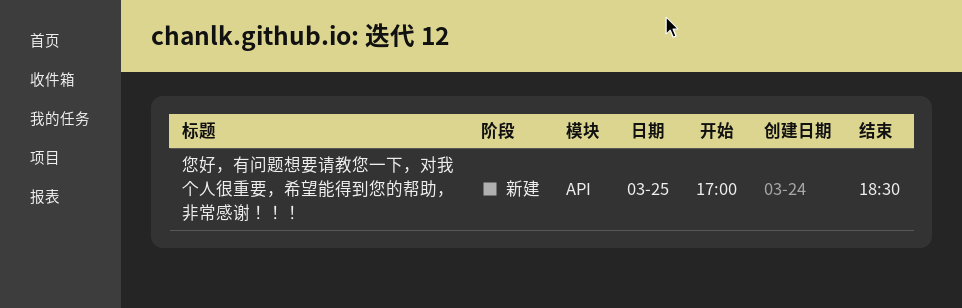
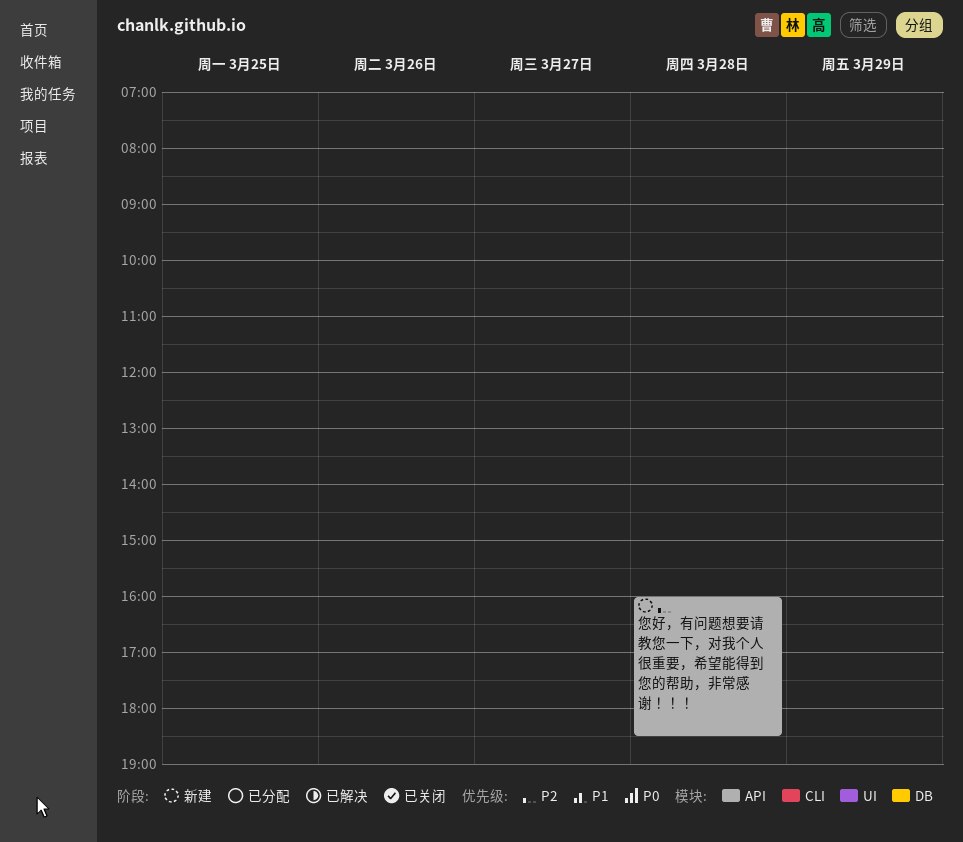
您好，有问题想要请教您一下，对我个人很重要，希望能得到您的帮助，非常感谢！！！, day: Mar 25 -> Mar 28
您好，有问题想要请教您一下，对我个人很重要，希望能得到您的帮助，非常感谢！！！, begins: 17:00 -> 16:00

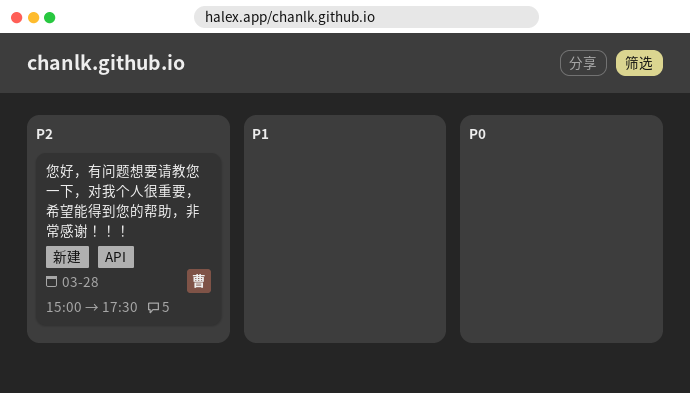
您好，有问题想要请教您一下，对我个人很重要，希望能得到您的帮助，非常感谢！！！, begins: 16:00 -> 15:00
您好，有问题想要请教您一下，对我个人很重要，希望能得到您的帮助，非常感谢！！！, ends: 18:30 -> 17:30

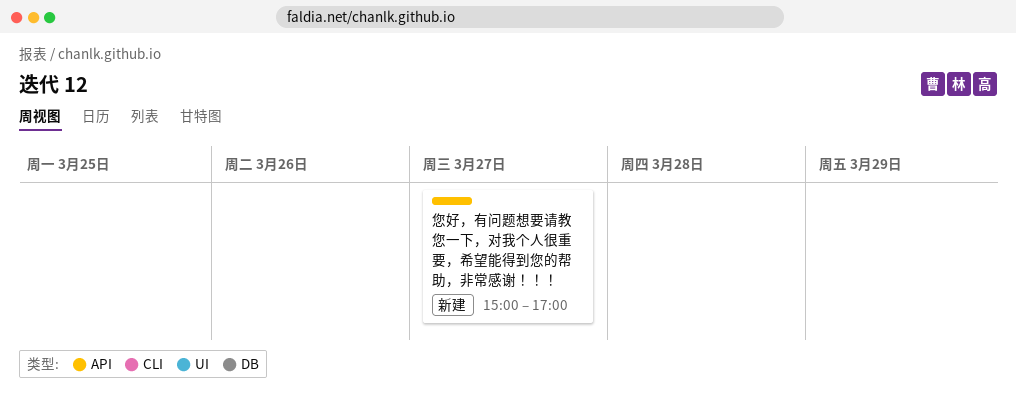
您好，有问题想要请教您一下，对我个人很重要，希望能得到您的帮助，非常感谢！！！, day: Mar 28 -> Mar 27
您好，有问题想要请教您一下，对我个人很重要，希望能得到您的帮助，非常感谢！！！, ends: 17:30 -> 17:00

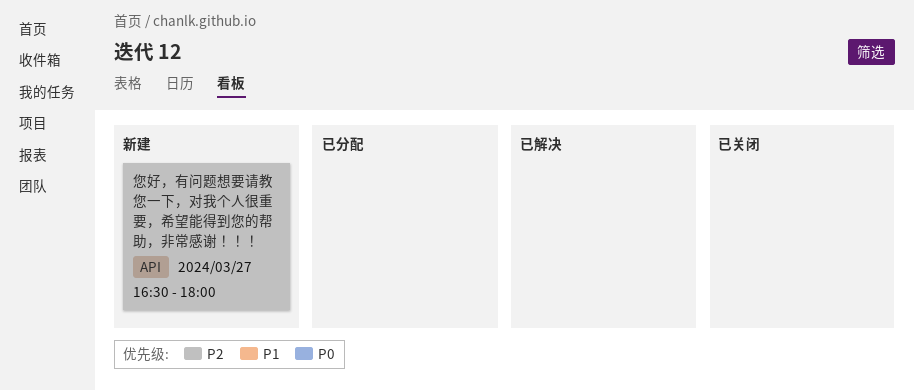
您好，有问题想要请教您一下，对我个人很重要，希望能得到您的帮助，非常感谢！！！, begins: 15:00 -> 16:30
您好，有问题想要请教您一下，对我个人很重要，希望能得到您的帮助，非常感谢！！！, ends: 17:00 -> 18:00

